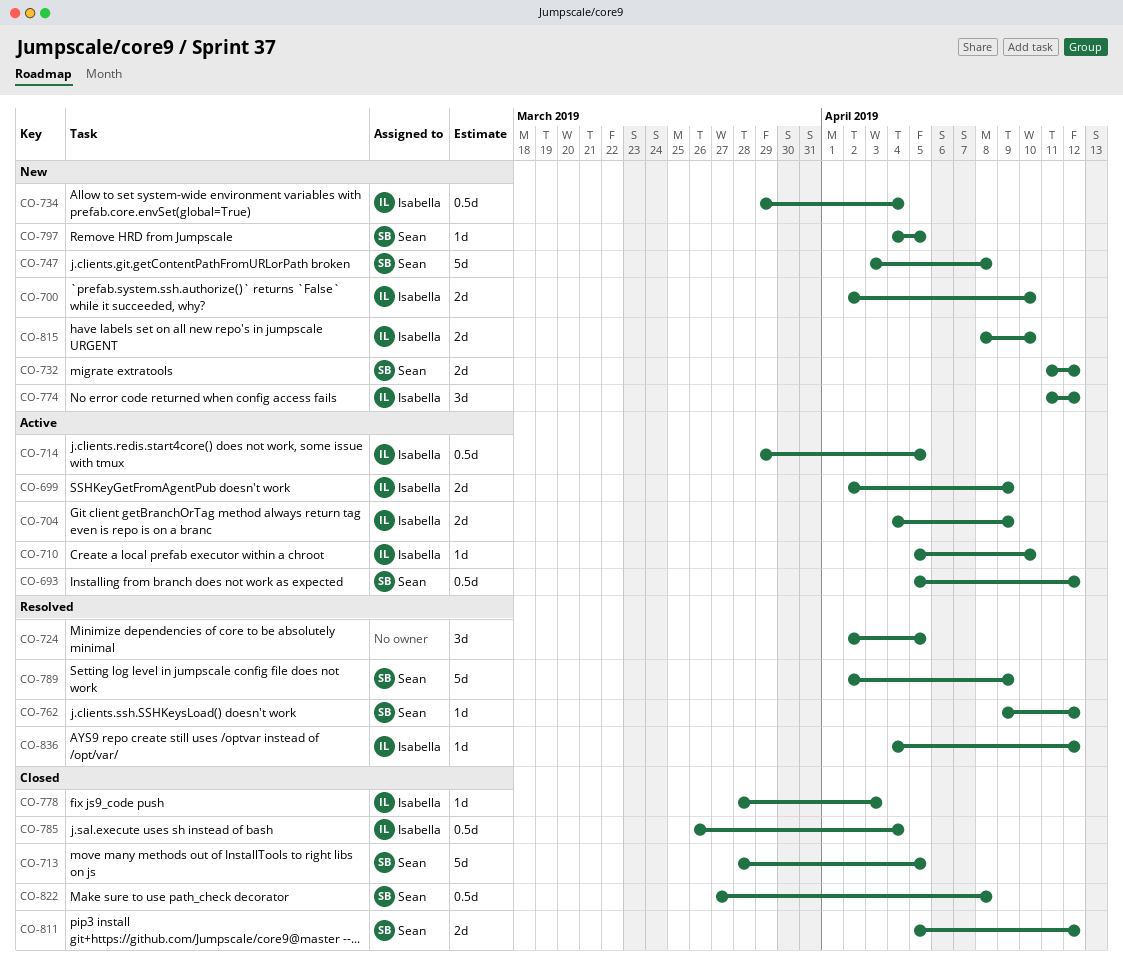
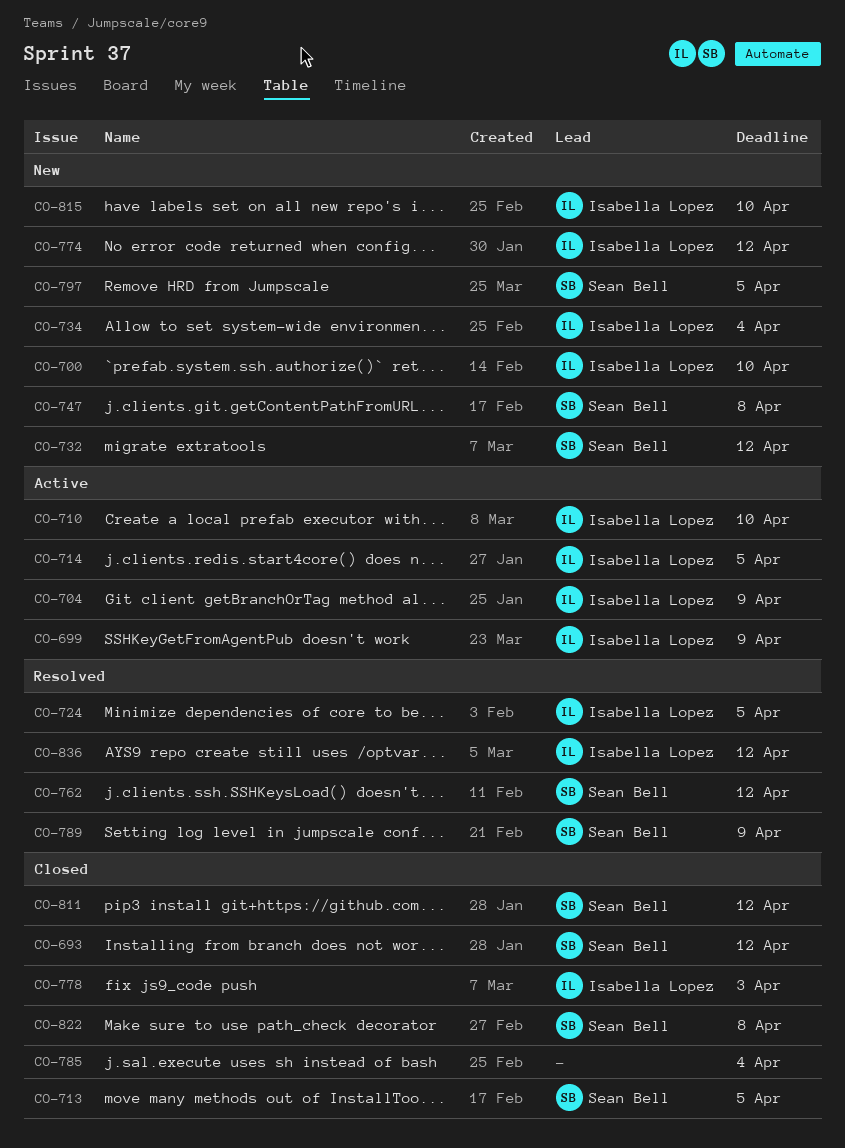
CO-693, status: Active -> Closed
CO-724, owner: none -> Isabella Lopez
CO-785, owner: Isabella Lopez -> none

